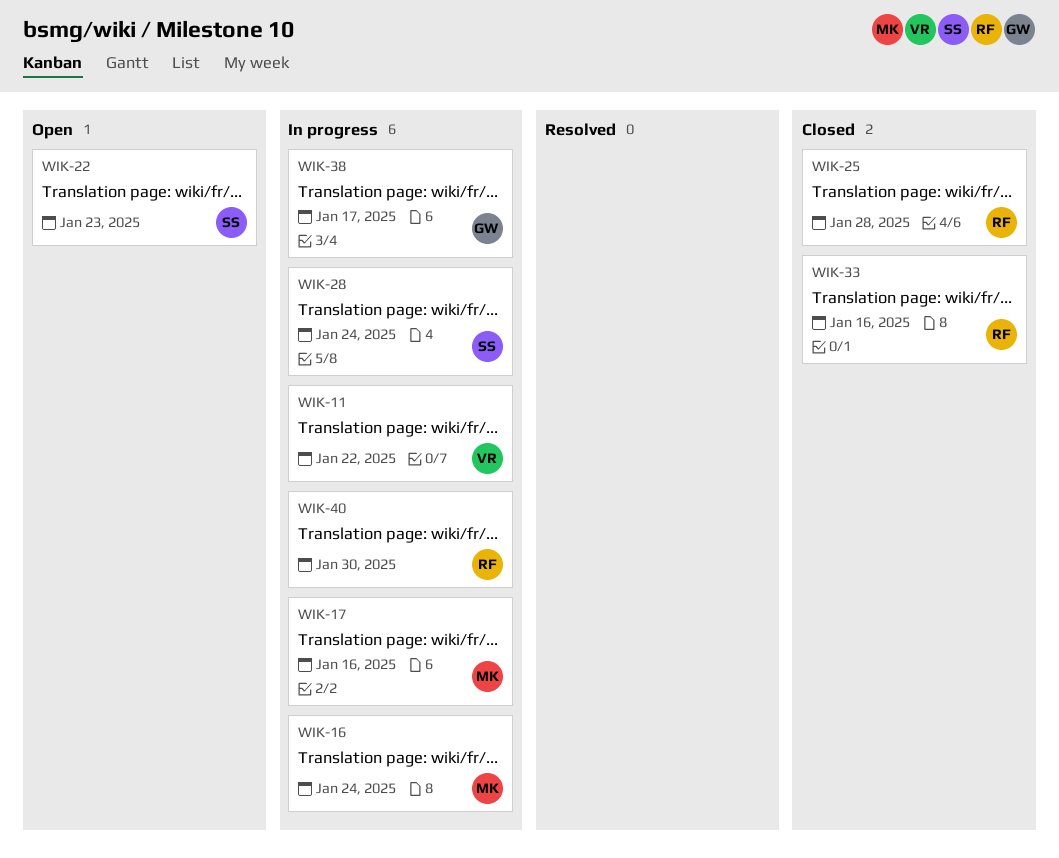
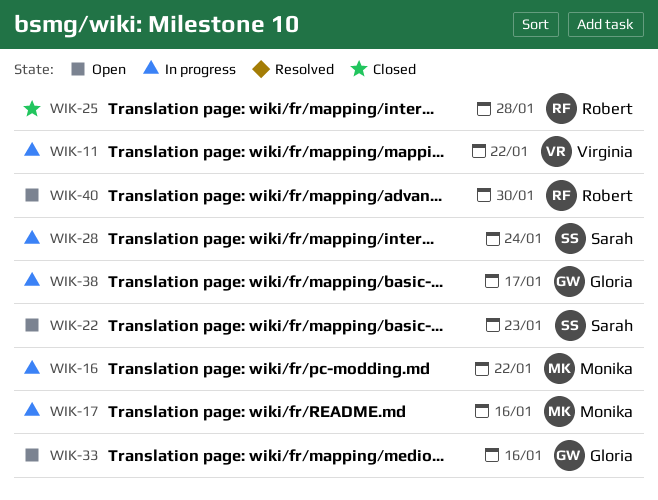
WIK-16, due: Jan 24 -> Jan 22
WIK-33, status: Closed -> Open
WIK-33, owner: Robert -> Gloria
WIK-40, status: In progress -> Open

